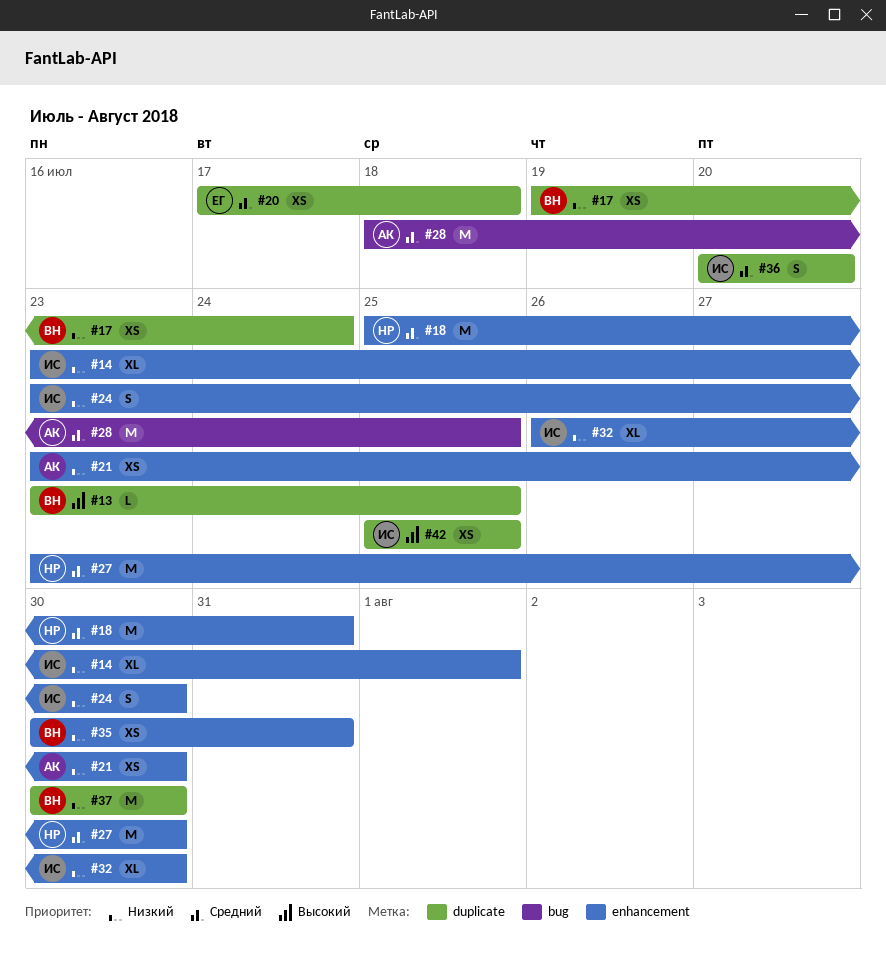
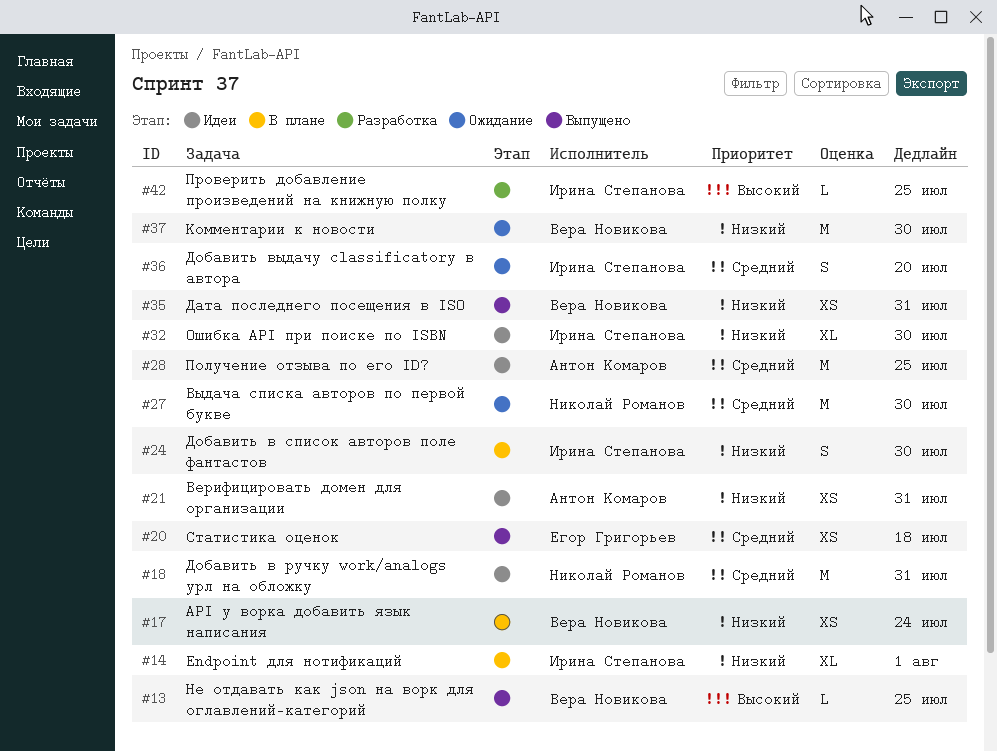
#21, due: Jul 30 -> Jul 31
#42, estimate: XS -> L

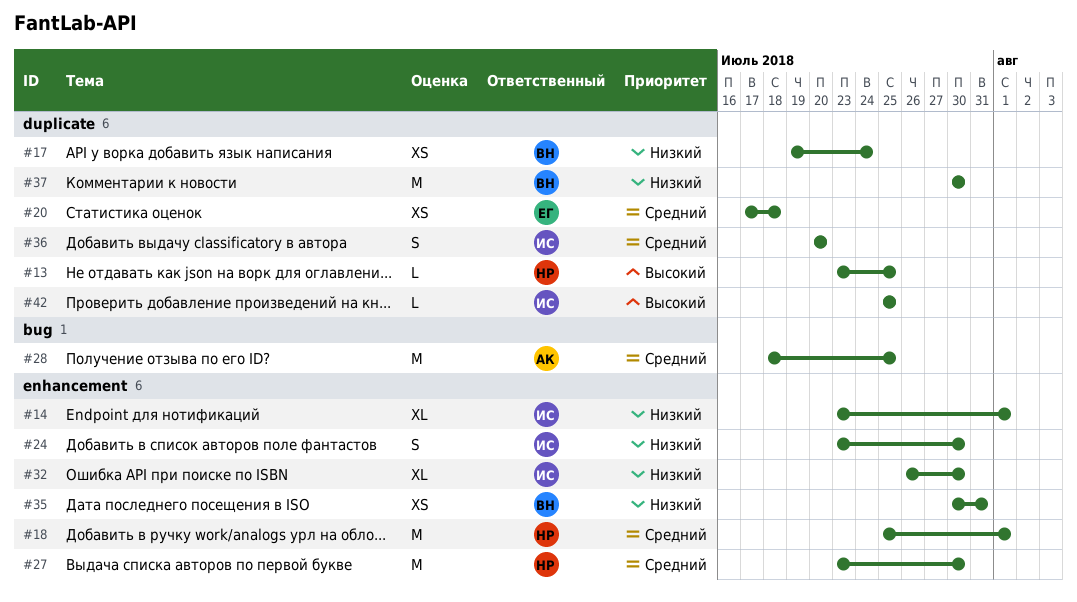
#13, owner: Вера Новикова -> Николай Романов
#18, due: Jul 31 -> Aug 1
#21: present -> none

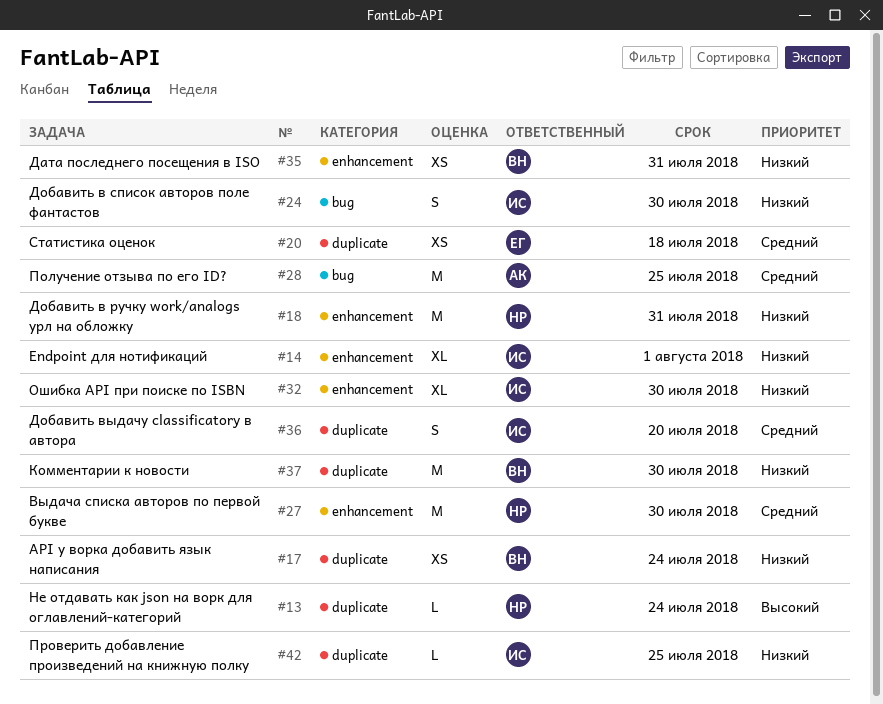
#13, due: Jul 25 -> Jul 24
#18, priority: Средний -> Низкий
#18, due: Aug 1 -> Jul 31
#24, label: enhancement -> bug
#42, priority: Высокий -> Низкий

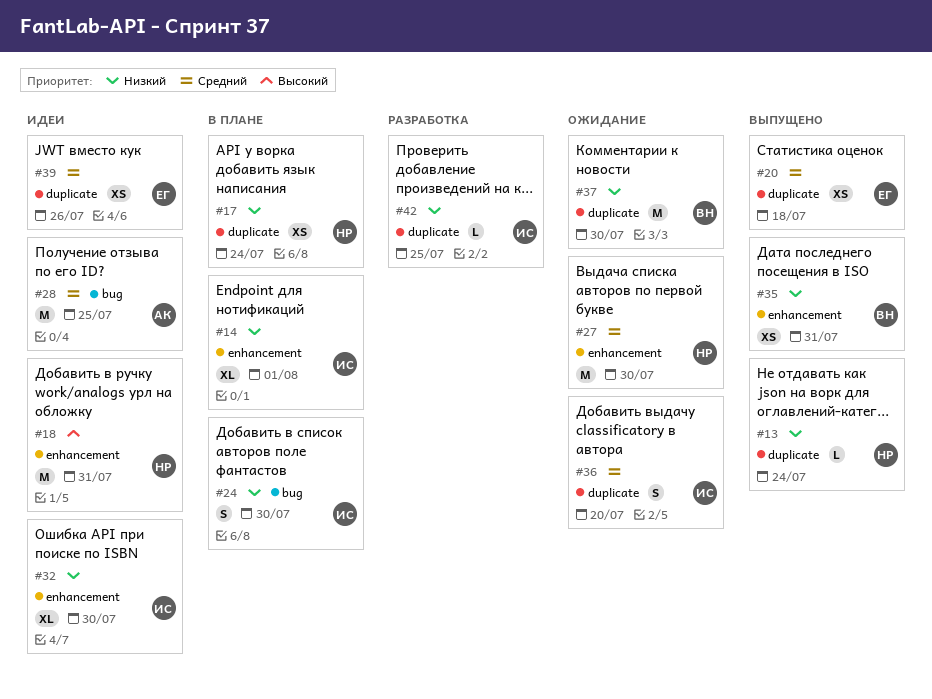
#13, priority: Высокий -> Низкий
#17, owner: ВН -> НР
#18, priority: Низкий -> Высокий
#39: none -> present

